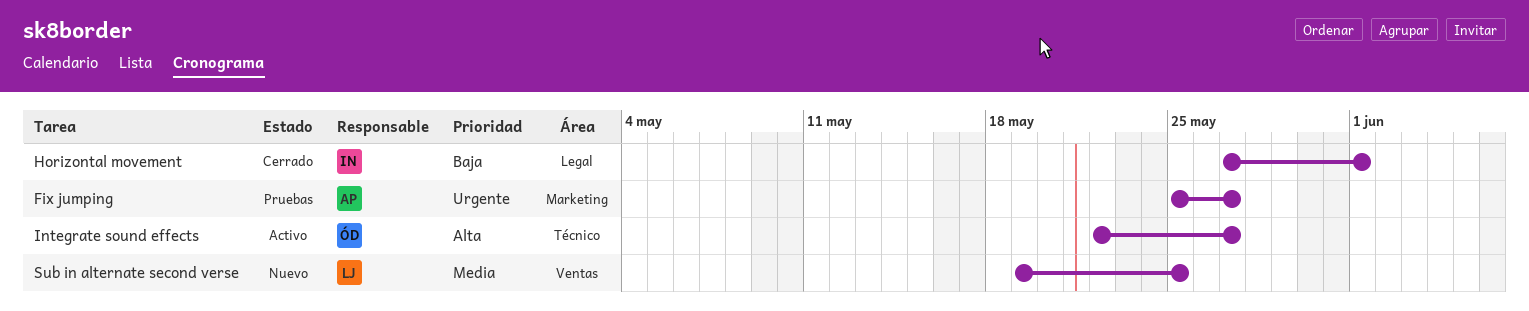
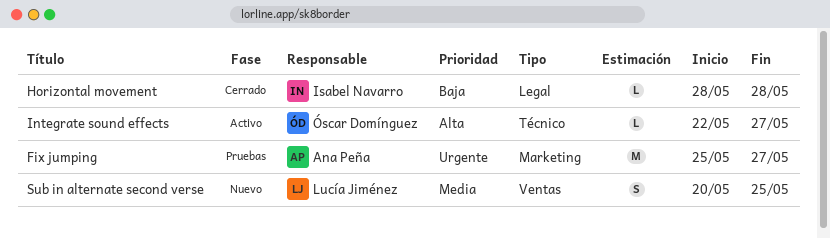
Horizontal movement, start: May 27 -> May 28
Horizontal movement, due: Jun 1 -> May 28
Sub in alternate second verse, start: May 19 -> May 20

